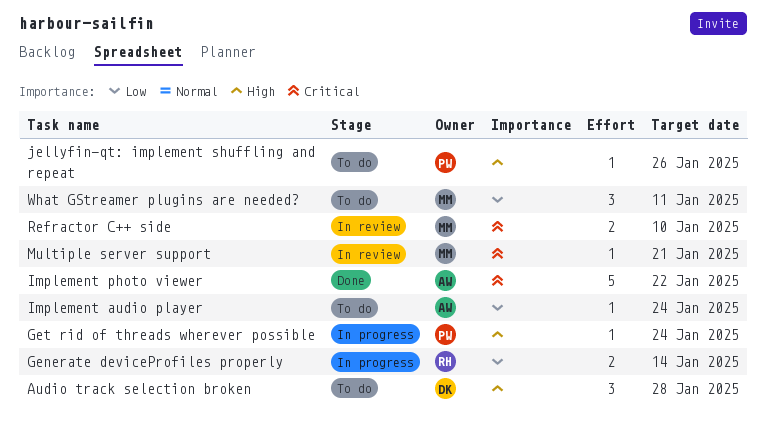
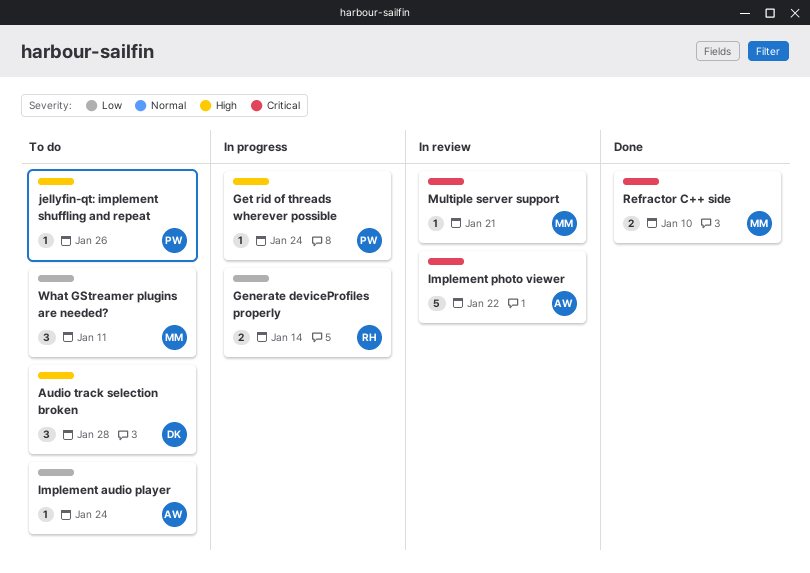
Implement photo viewer, status: Done -> In review
Refractor C++ side, status: In review -> Done

